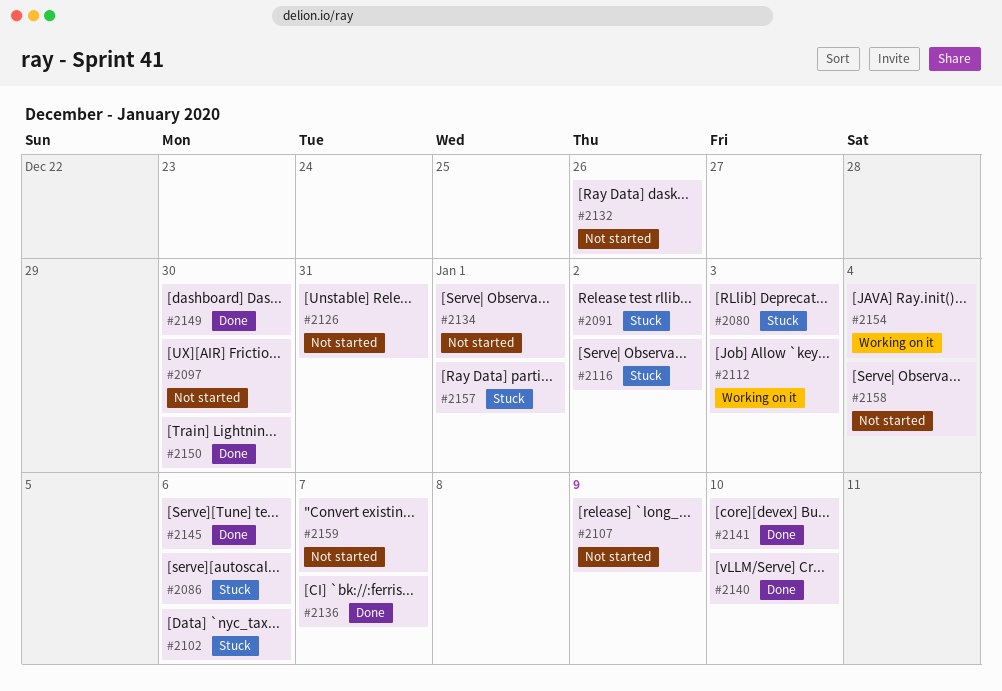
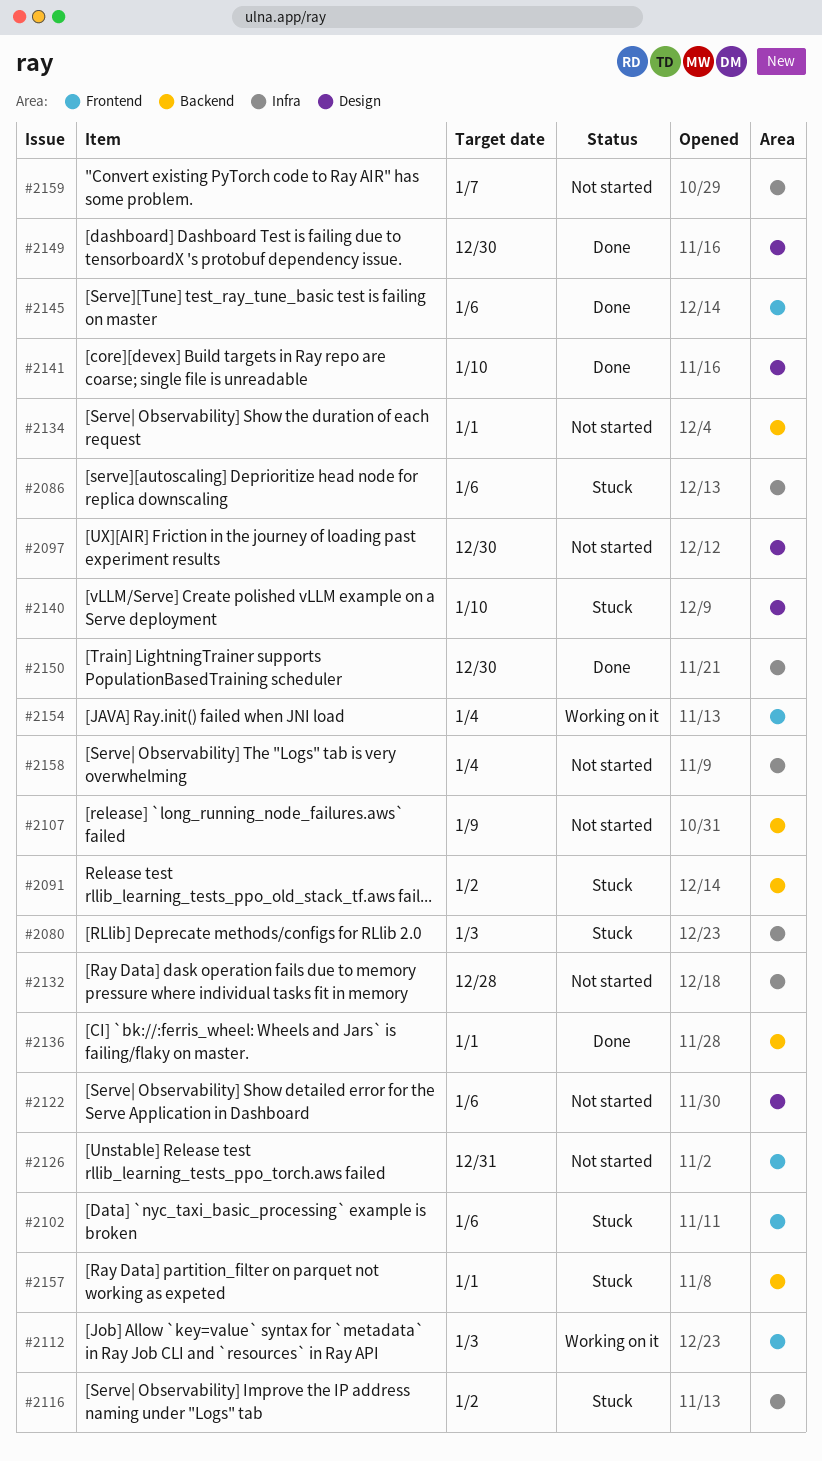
#2122: none -> present
#2132, due: Dec 26 -> Dec 28
#2136, due: Jan 7 -> Jan 1
#2140, status: Done -> Stuck

